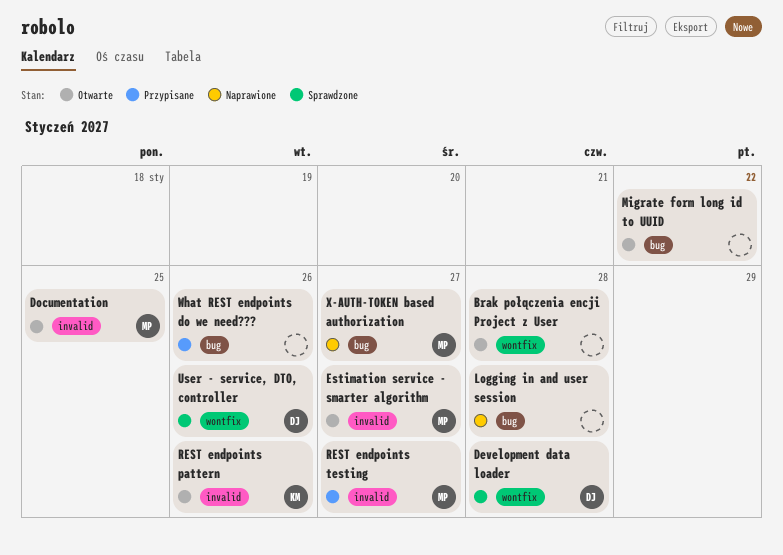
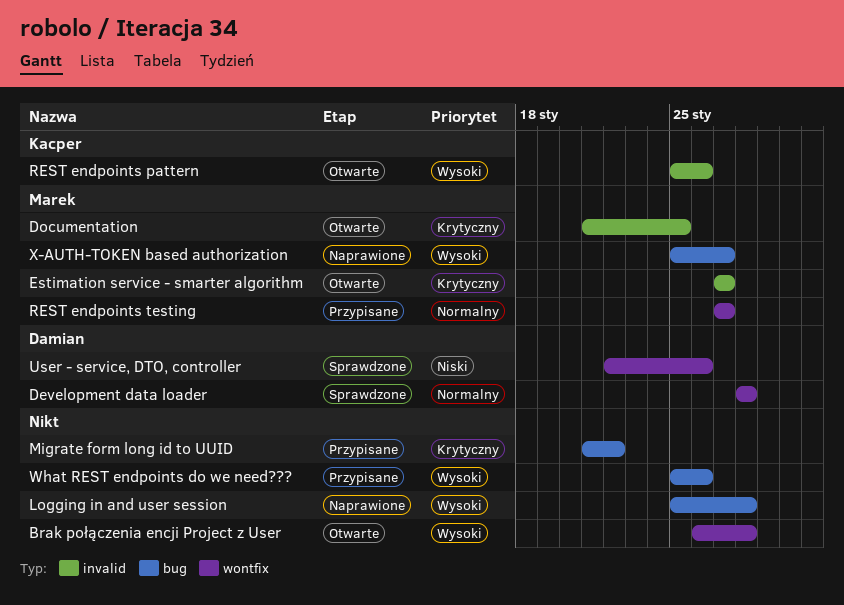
Migrate form long id to UUID, status: Otwarte -> Przypisane
REST endpoints testing, label: invalid -> wontfix

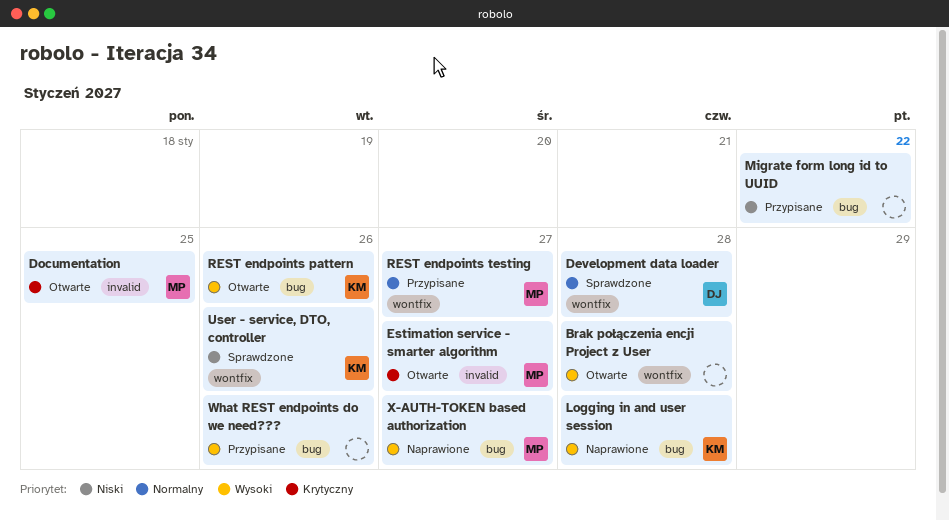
Logging in and user session, owner: none -> Kacper
Migrate form long id to UUID, priority: Krytyczny -> Niski
REST endpoints pattern, label: invalid -> bug
User - service, DTO, controller, owner: Damian -> Kacper

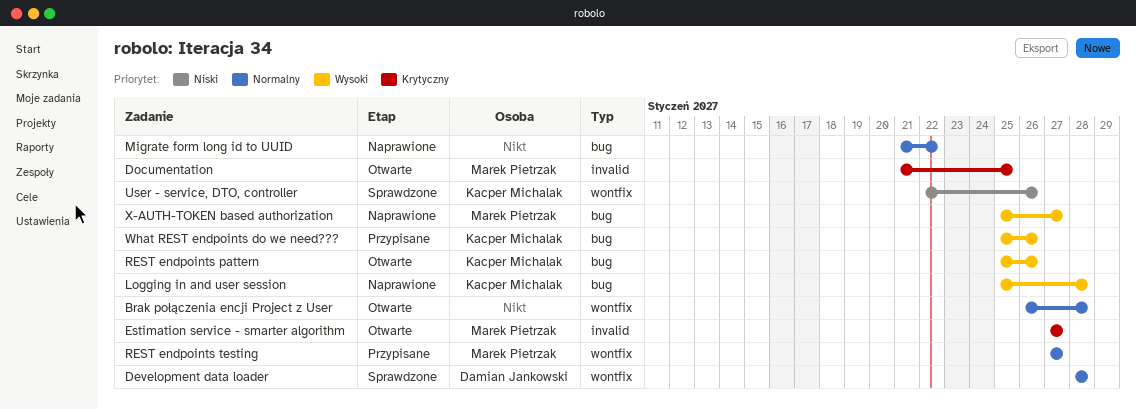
Brak połączenia encji Project z User, priority: Wysoki -> Normalny
Migrate form long id to UUID, status: Przypisane -> Naprawione
Migrate form long id to UUID, priority: Niski -> Normalny
What REST endpoints do we need???, owner: none -> Kacper Michalak

